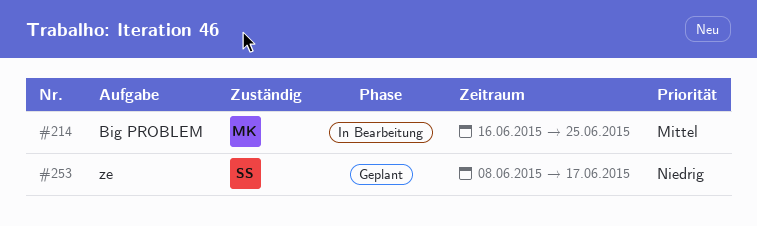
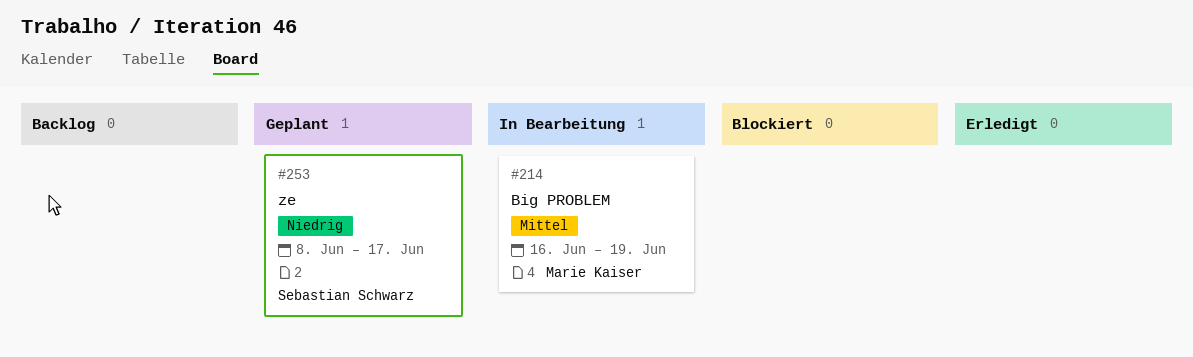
#214, due: Jun 25 -> Jun 19

